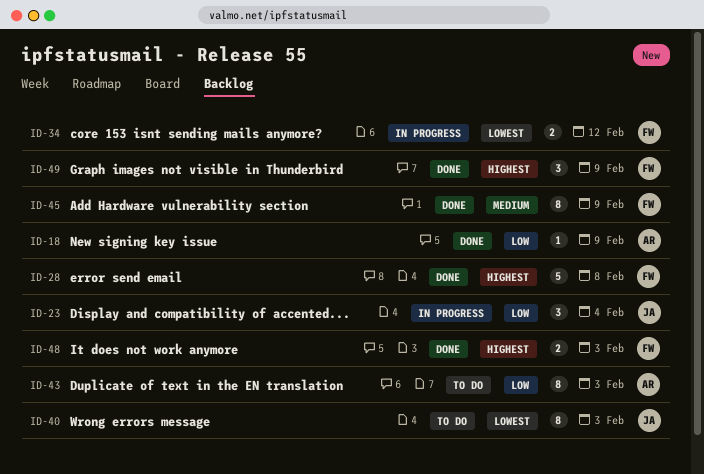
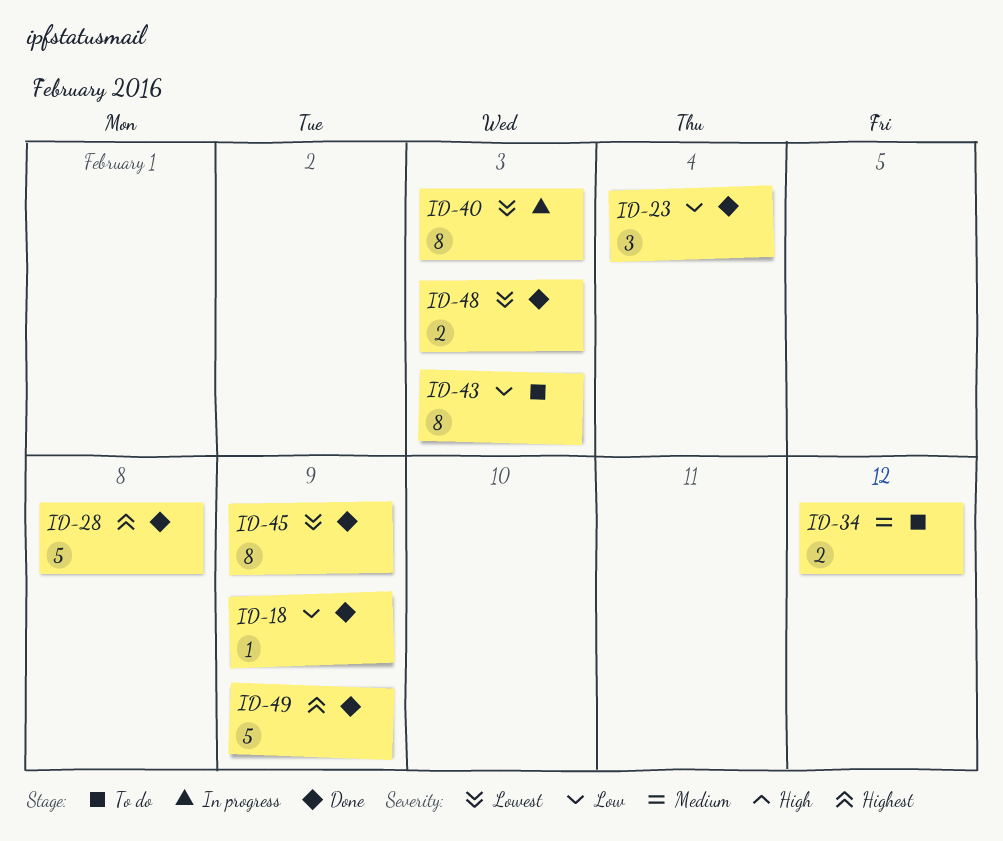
ID-23, status: In progress -> Done
ID-34, status: In progress -> To do
ID-34, priority: Lowest -> Medium
ID-40, status: To do -> In progress
ID-45, priority: Medium -> Lowest
ID-48, priority: Highest -> Lowest
ID-49, estimate: 3 -> 5

